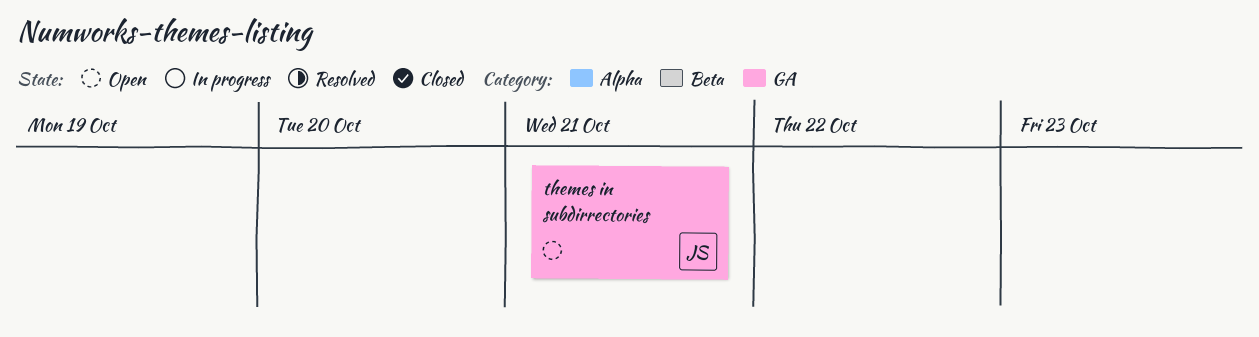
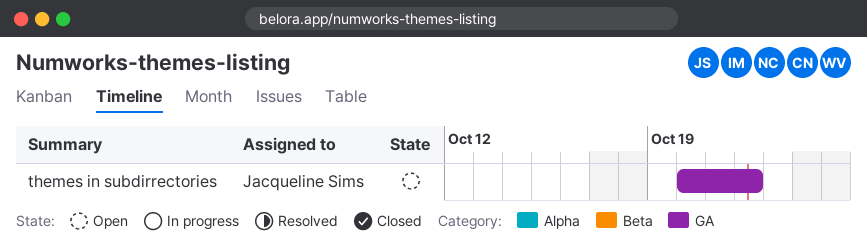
themes in subdirrectories, due: Oct 21 -> Oct 22

